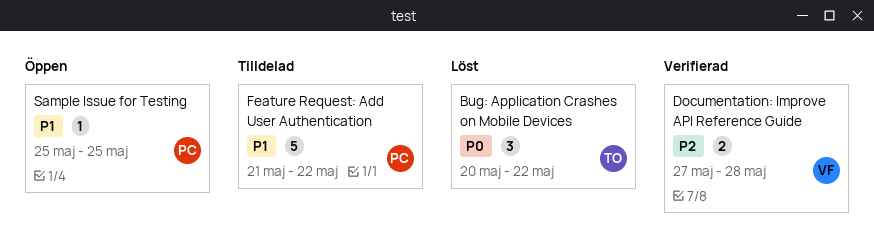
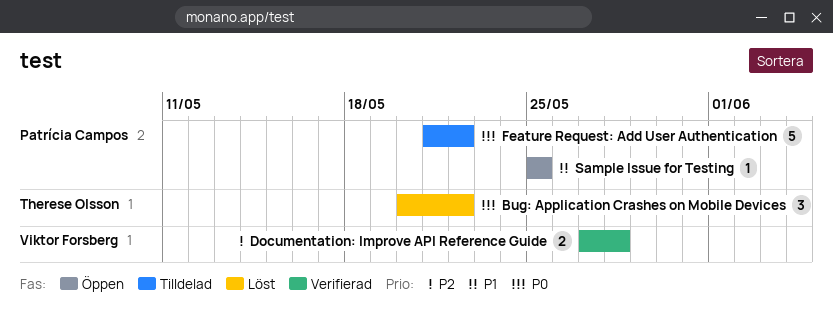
Feature Request: Add User Authentication, priority: P1 -> P0

